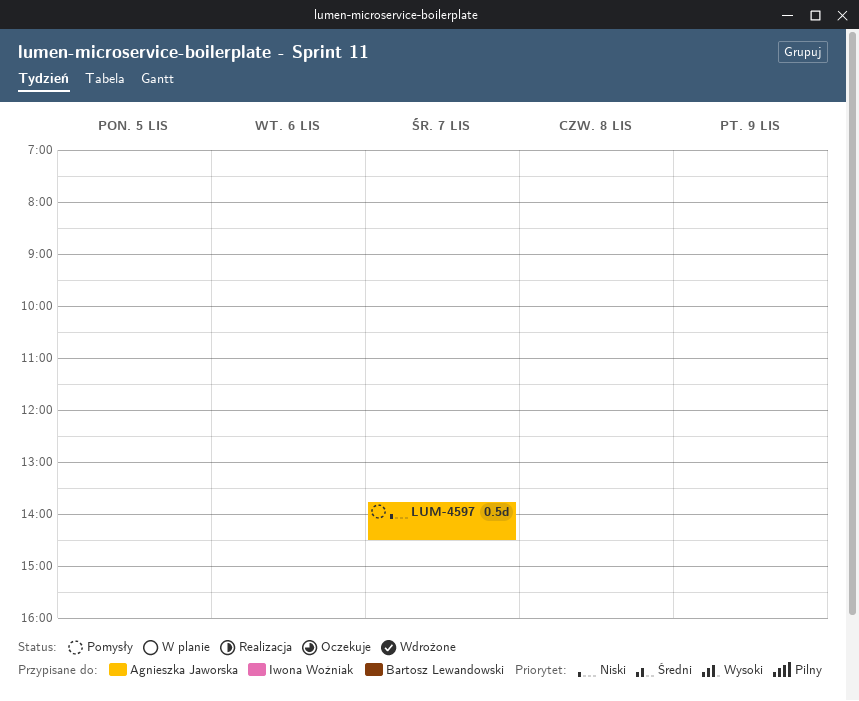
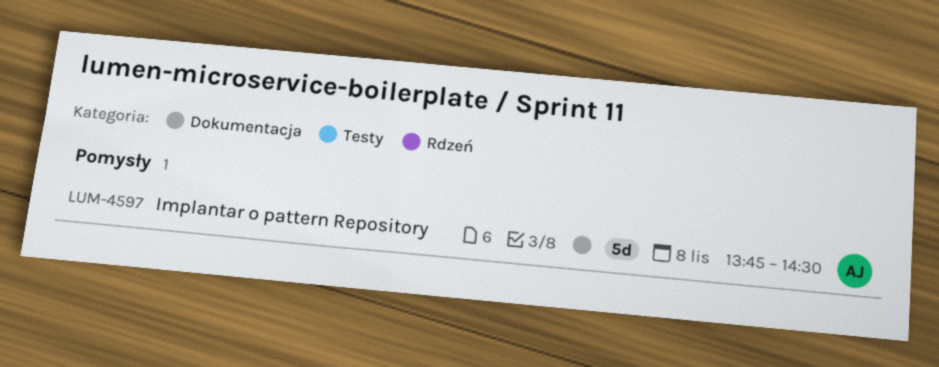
LUM-4597, estimate: 0.5d -> 5d
LUM-4597, day: Nov 7 -> Nov 8

